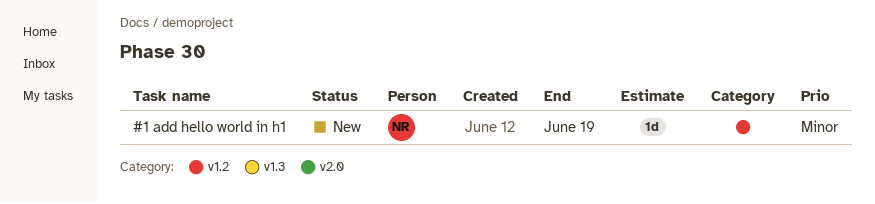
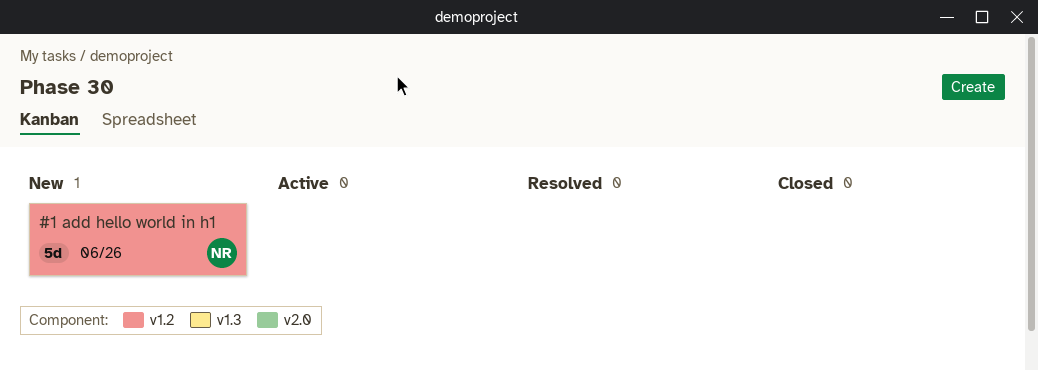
#1 add hello world in h1, estimate: 1d -> 5d
#1 add hello world in h1, due: Jun 19 -> Jun 26

